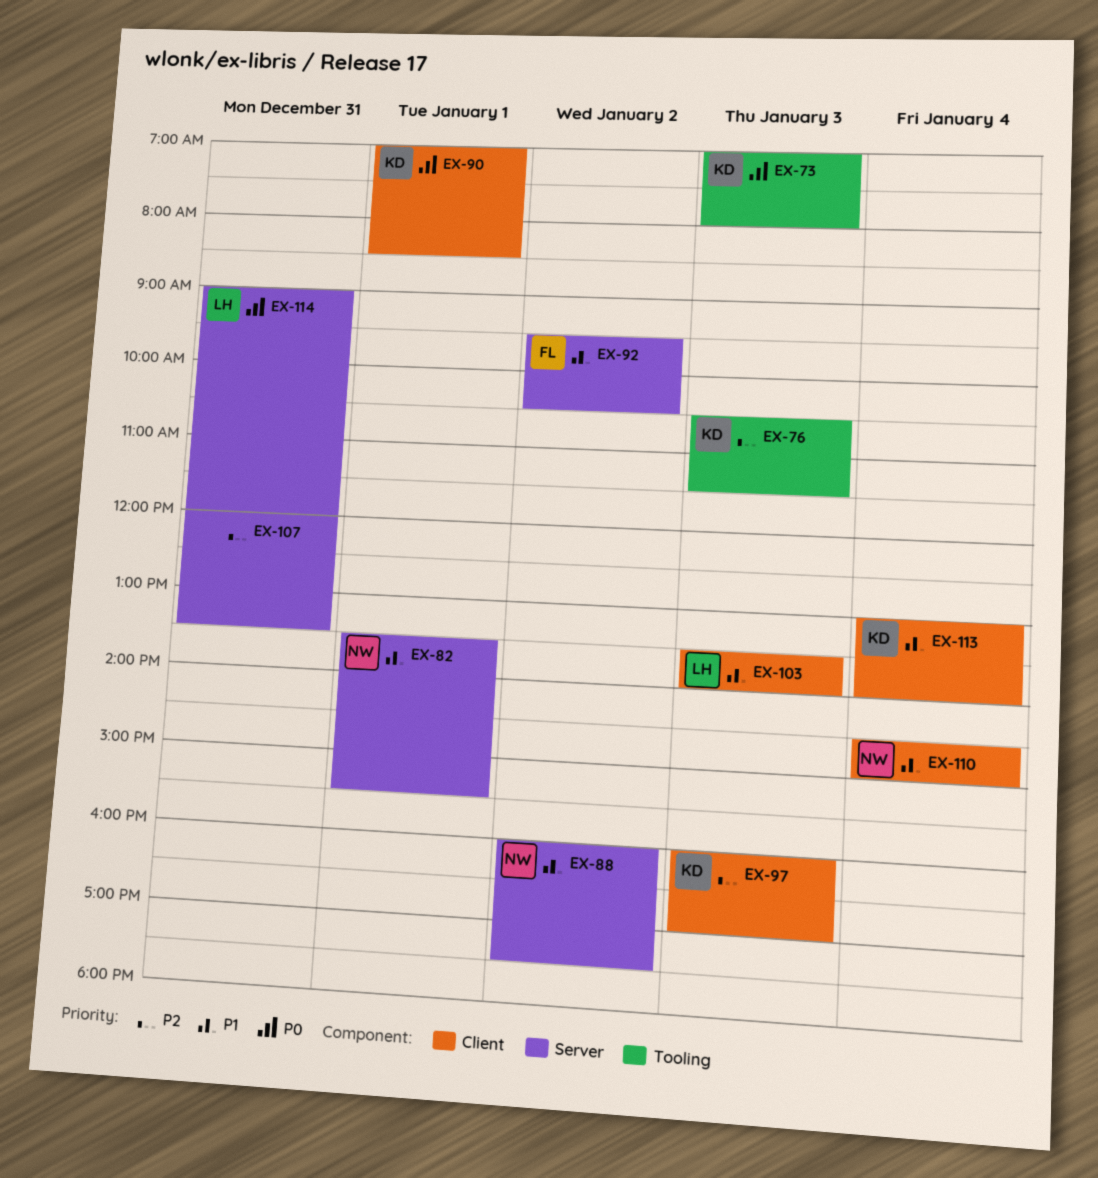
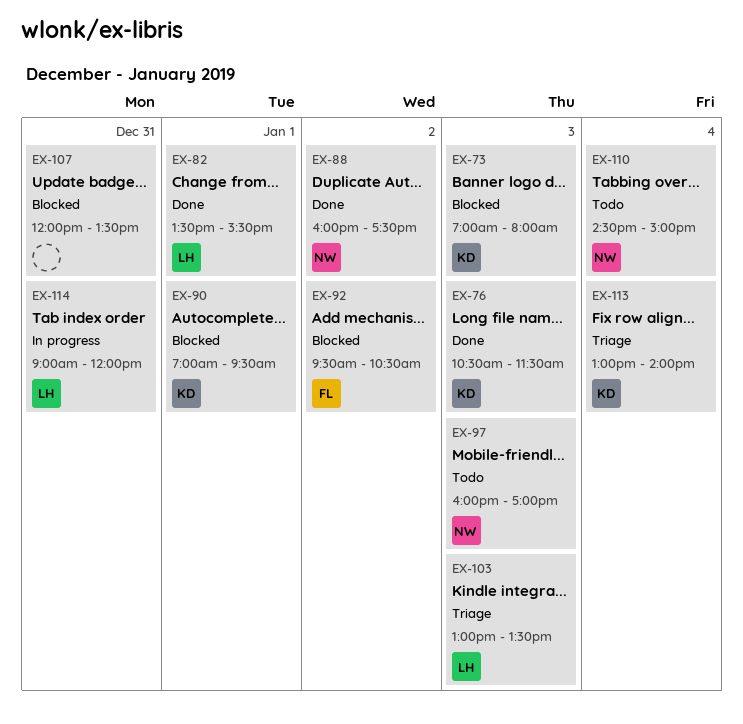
EX-82, owner: NW -> LH
EX-90, ends: 08:30 -> 09:30
EX-97, owner: KD -> NW
EX-103, begins: 13:30 -> 13:00
EX-103, ends: 14:00 -> 13:30

